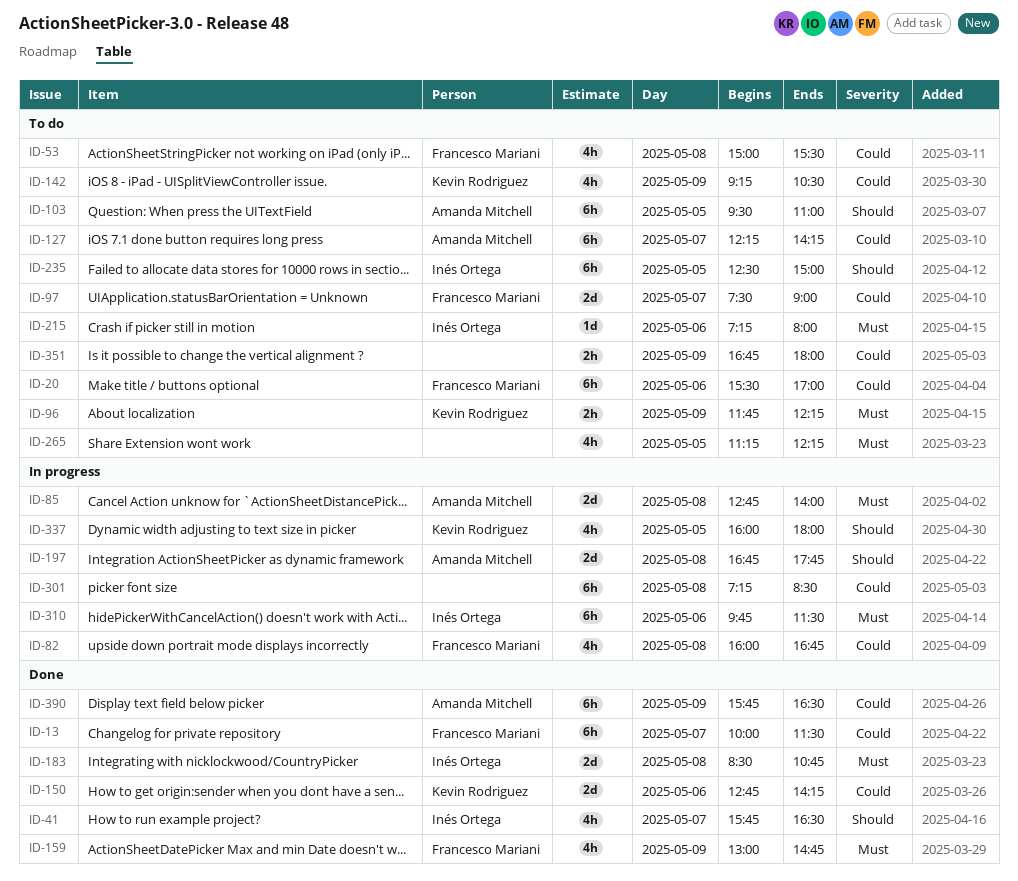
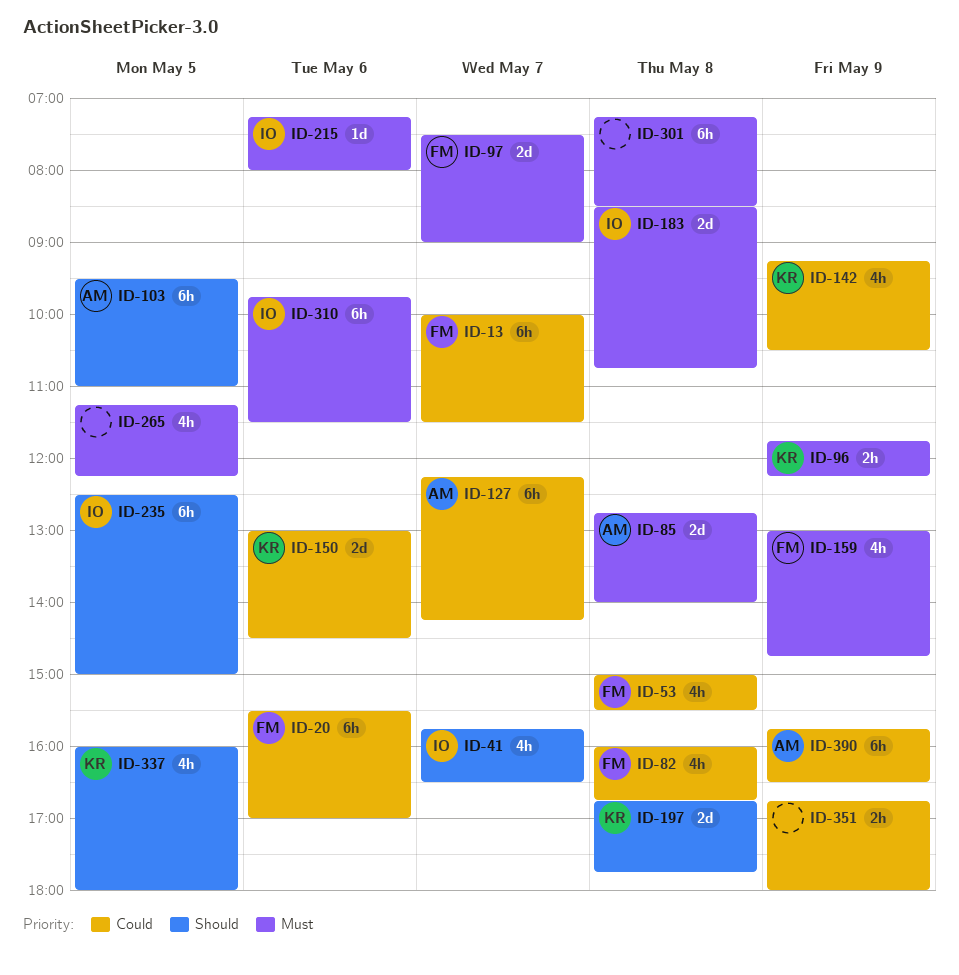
ID-97, priority: Could -> Must
ID-150, begins: 12:45 -> 13:00
ID-150, ends: 14:15 -> 14:30
ID-197, owner: Amanda Mitchell -> Kevin Rodriguez
ID-301, priority: Could -> Must

